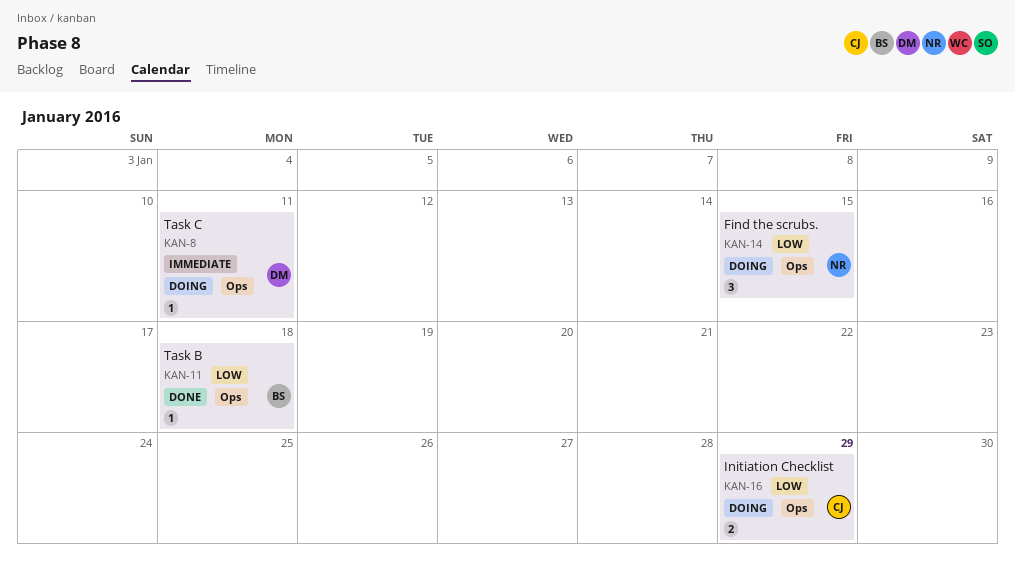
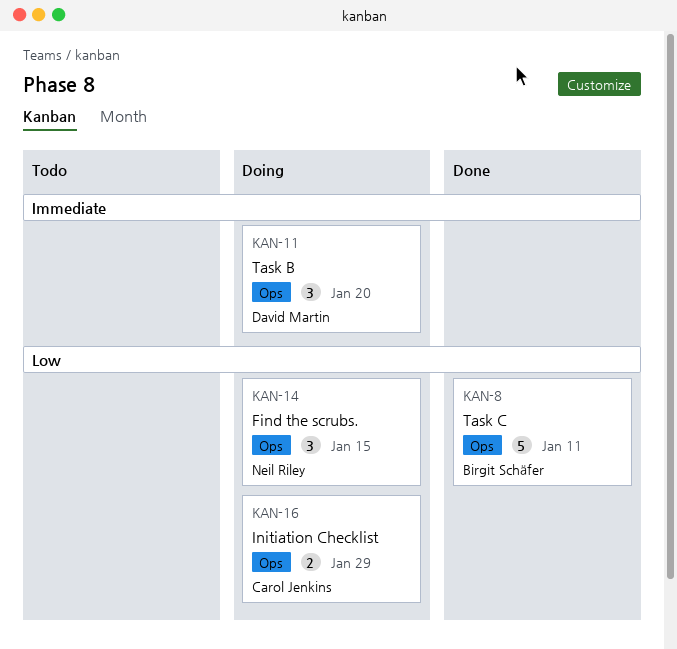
KAN-8, status: Doing -> Done
KAN-8, owner: David Martin -> Birgit Schäfer
KAN-8, priority: Immediate -> Low
KAN-8, estimate: 1 -> 5
KAN-11, status: Done -> Doing
KAN-11, owner: Birgit Schäfer -> David Martin
KAN-11, priority: Low -> Immediate
KAN-11, estimate: 1 -> 3
KAN-11, due: Jan 18 -> Jan 20

